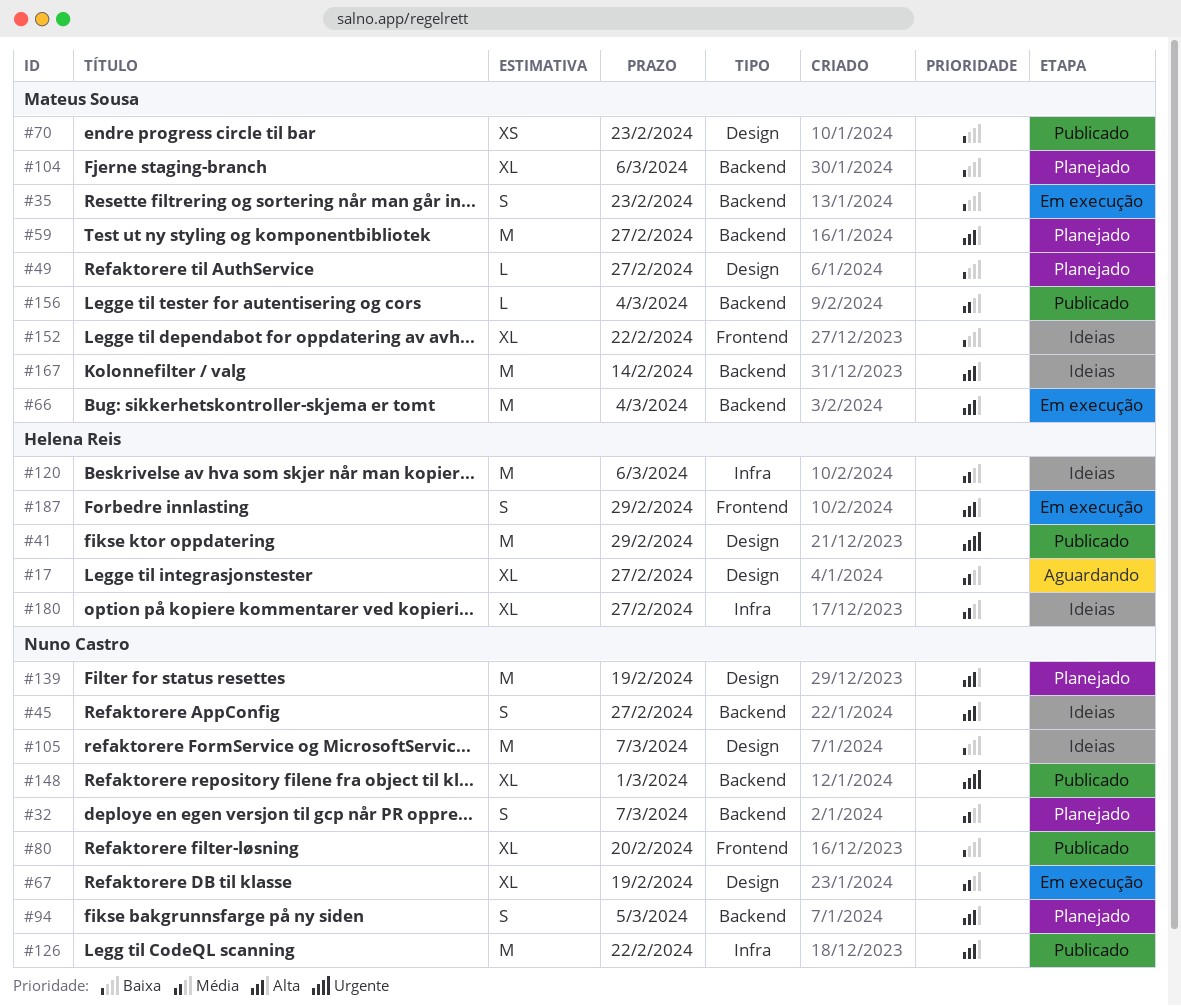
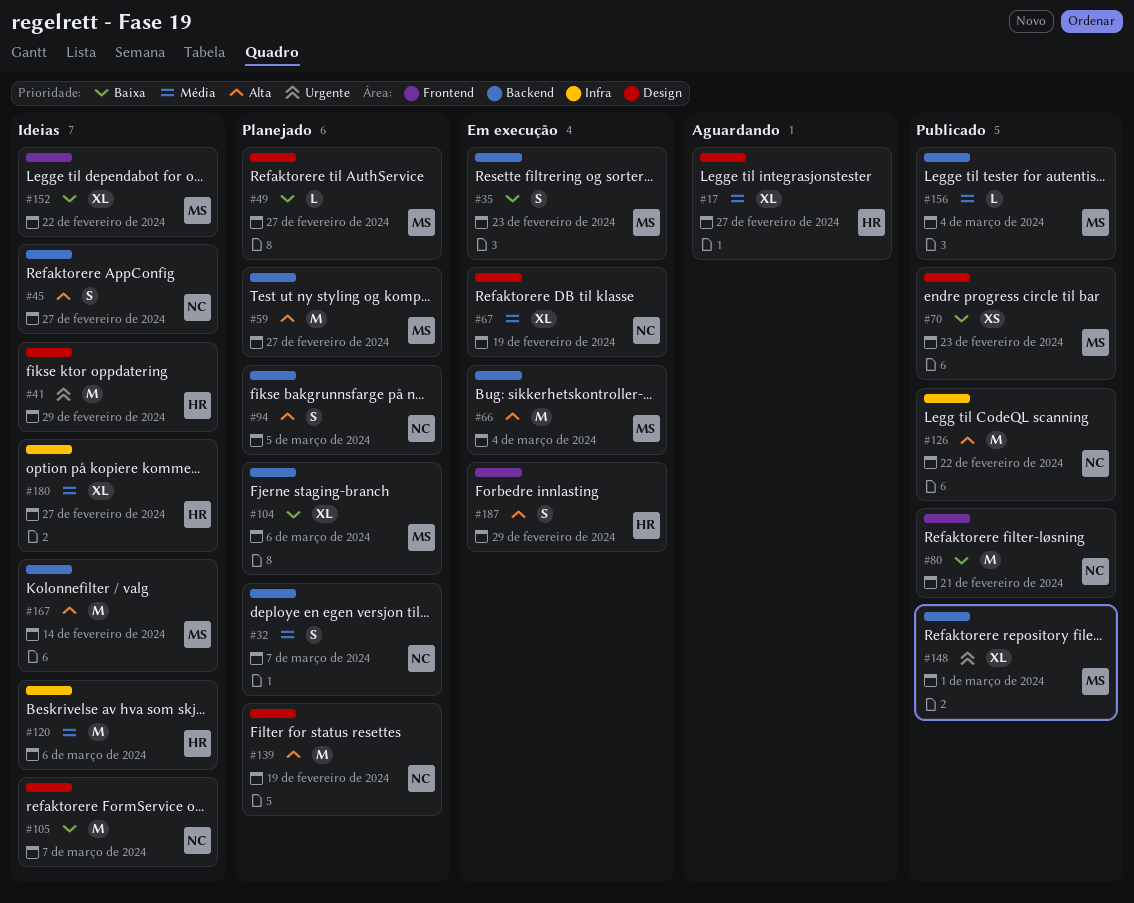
#41, status: Publicado -> Ideias
#80, estimate: XL -> M
#80, due: Feb 20 -> Feb 21
#148, owner: Nuno Castro -> Mateus Sousa

